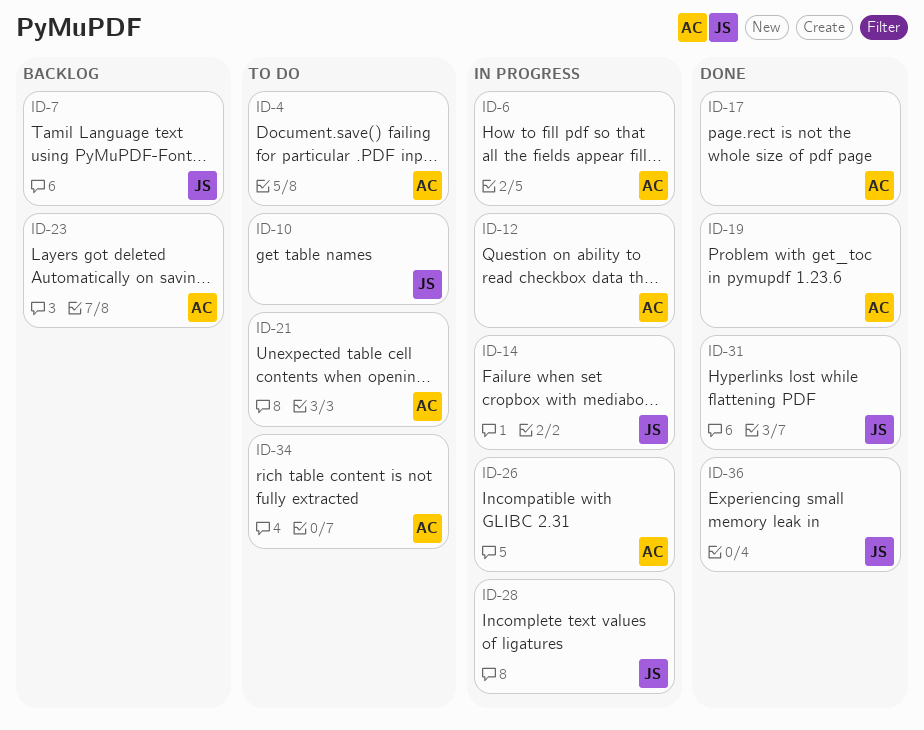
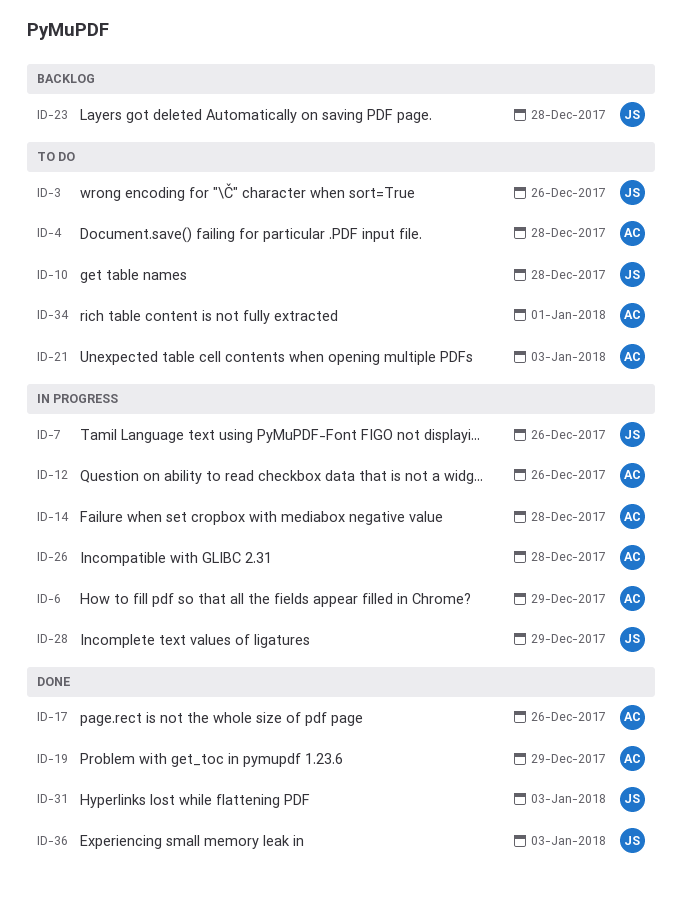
ID-3: none -> present
ID-7, status: Backlog -> In progress
ID-14, owner: JS -> AC
ID-23, owner: AC -> JS

